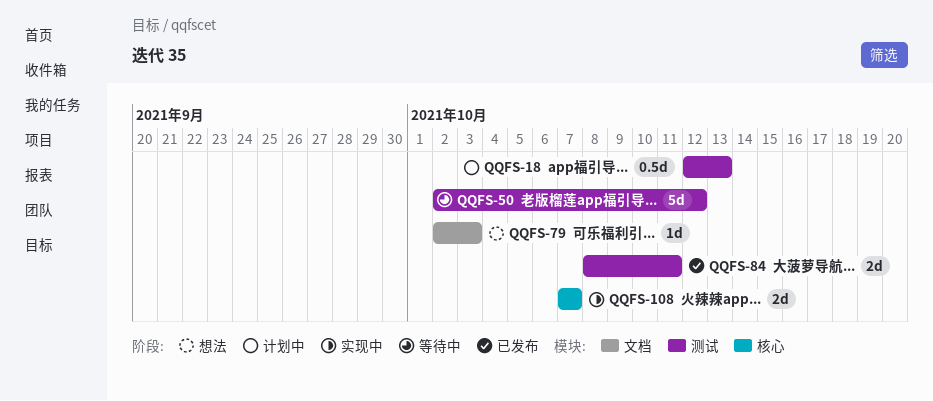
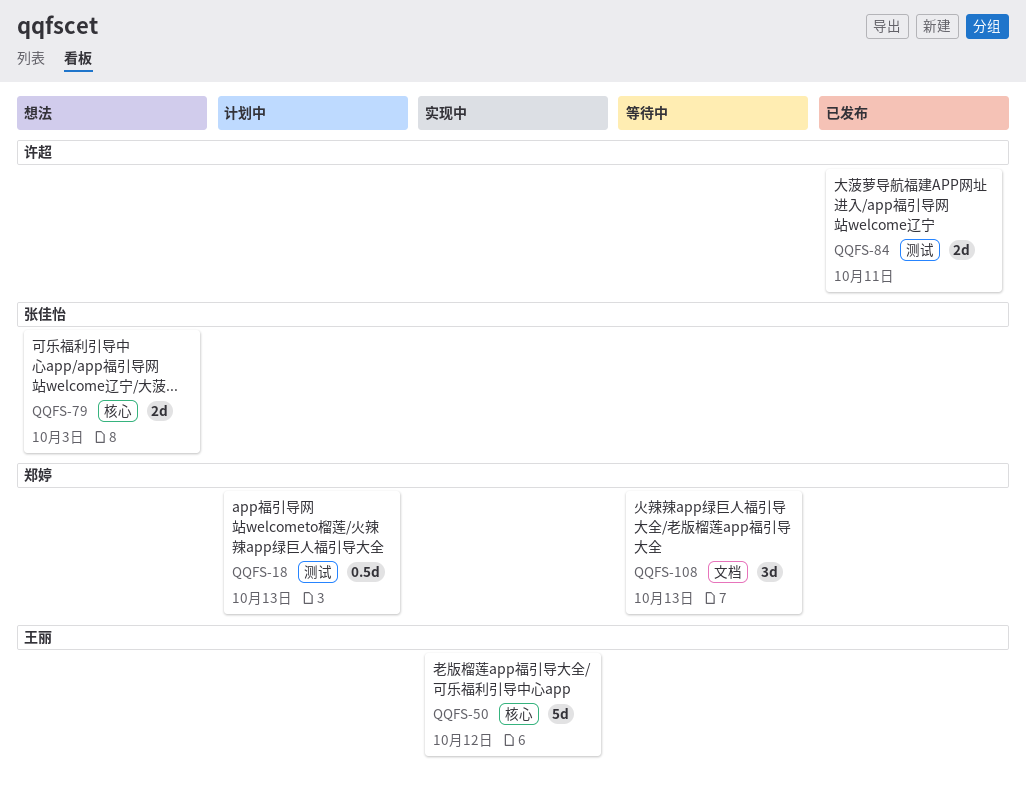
QQFS-50, status: 等待中 -> 实现中
QQFS-50, label: 测试 -> 核心
QQFS-79, label: 文档 -> 核心
QQFS-79, estimate: 1d -> 2d
QQFS-108, status: 实现中 -> 等待中
QQFS-108, label: 核心 -> 文档
QQFS-108, estimate: 2d -> 3d
QQFS-108, due: Oct 7 -> Oct 13

